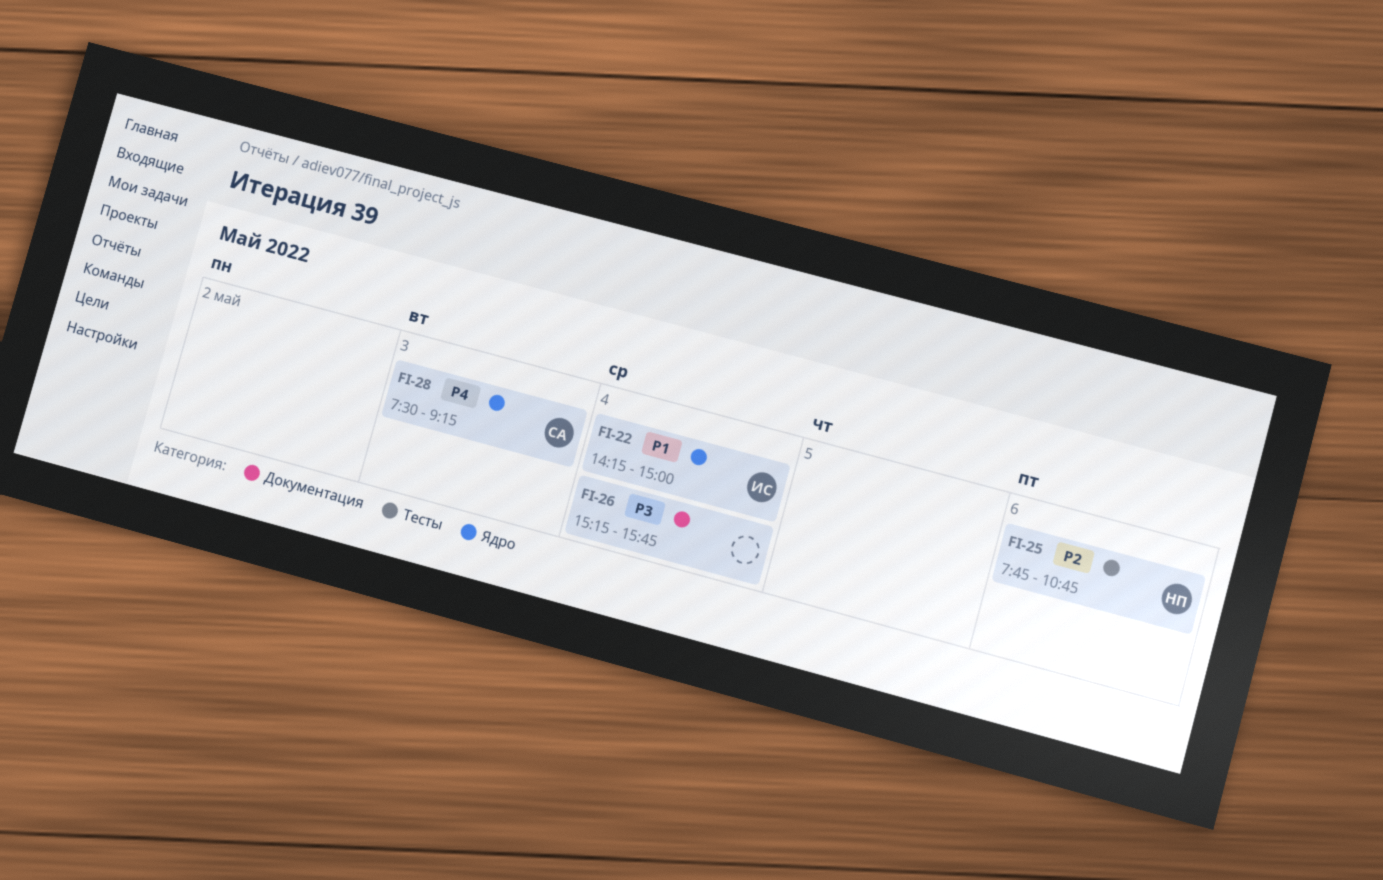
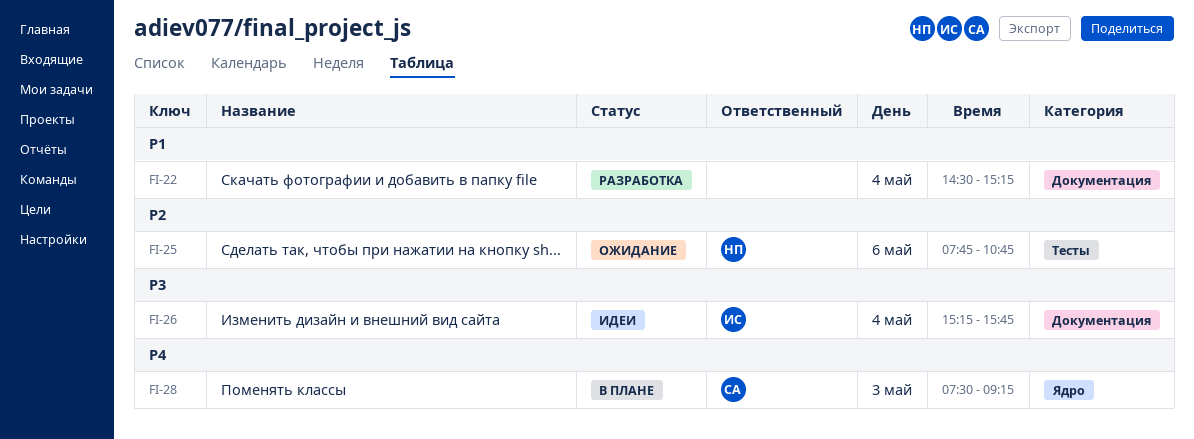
FI-22, owner: ИС -> none
FI-22, label: Ядро -> Документация
FI-22, begins: 14:15 -> 14:30
FI-22, ends: 15:00 -> 15:15
FI-26, owner: none -> ИС

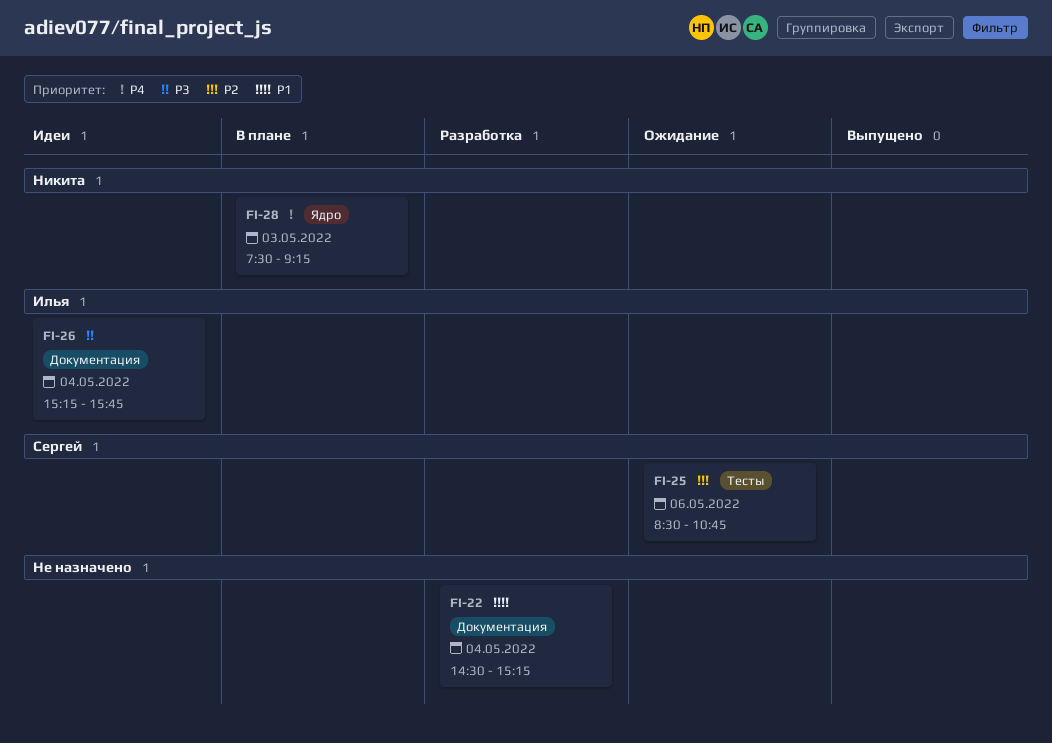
FI-25, owner: Никита -> Сергей
FI-25, begins: 07:45 -> 08:30
FI-28, owner: Сергей -> Никита

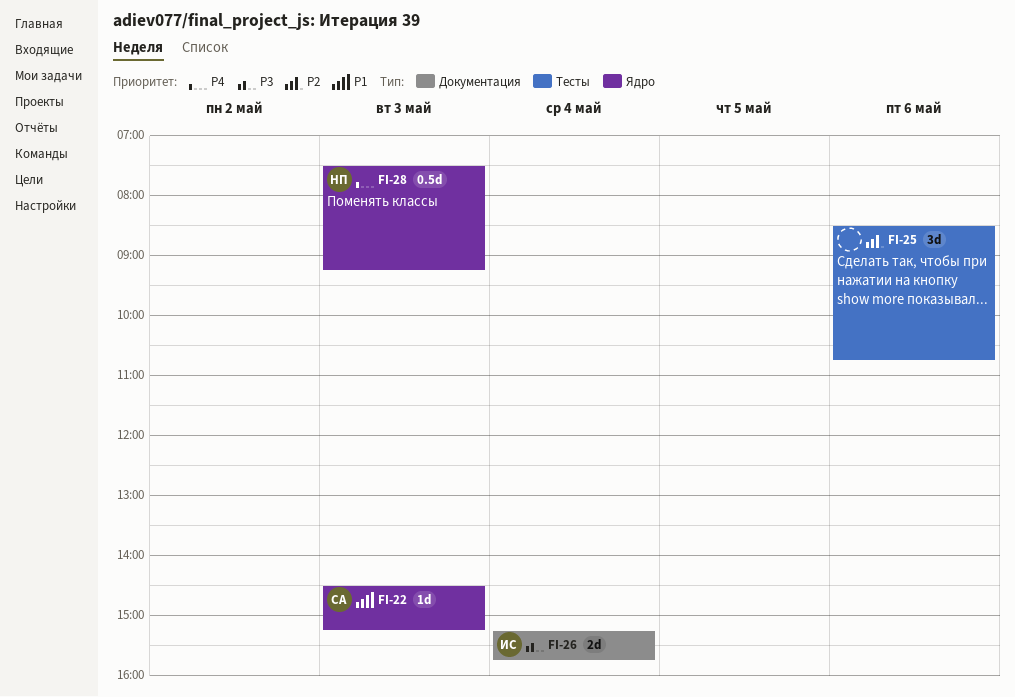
FI-22, owner: none -> Сергей
FI-22, label: Документация -> Ядро
FI-22, day: May 4 -> May 3
FI-25, owner: Сергей -> none

